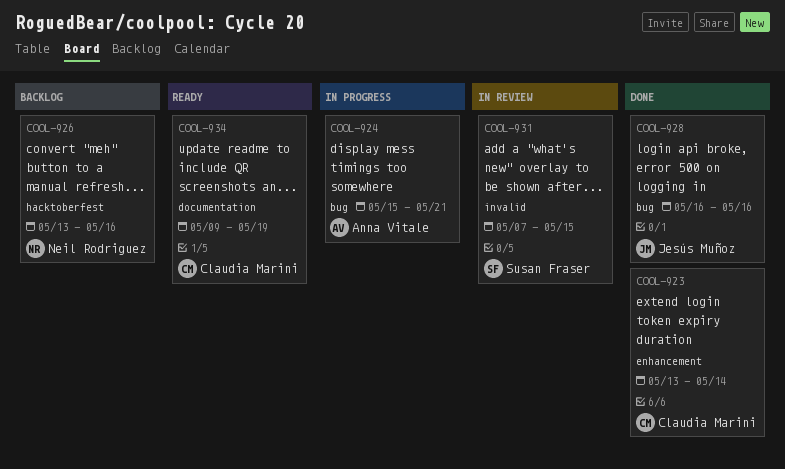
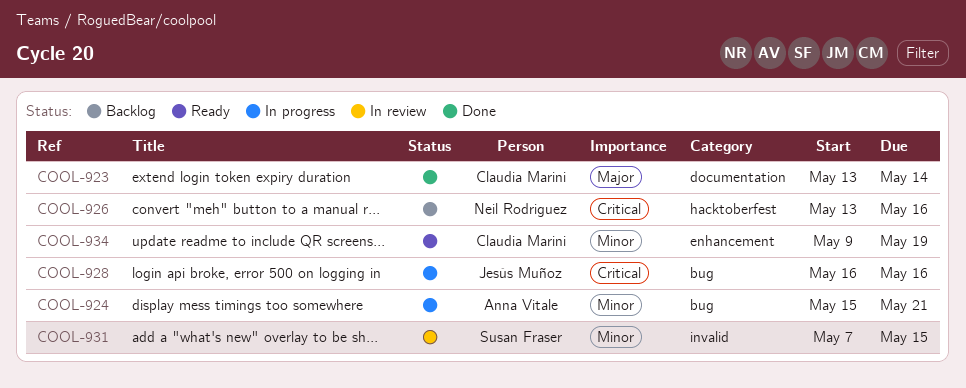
COOL-923, label: enhancement -> documentation
COOL-928, status: Done -> In progress
COOL-934, label: documentation -> enhancement

